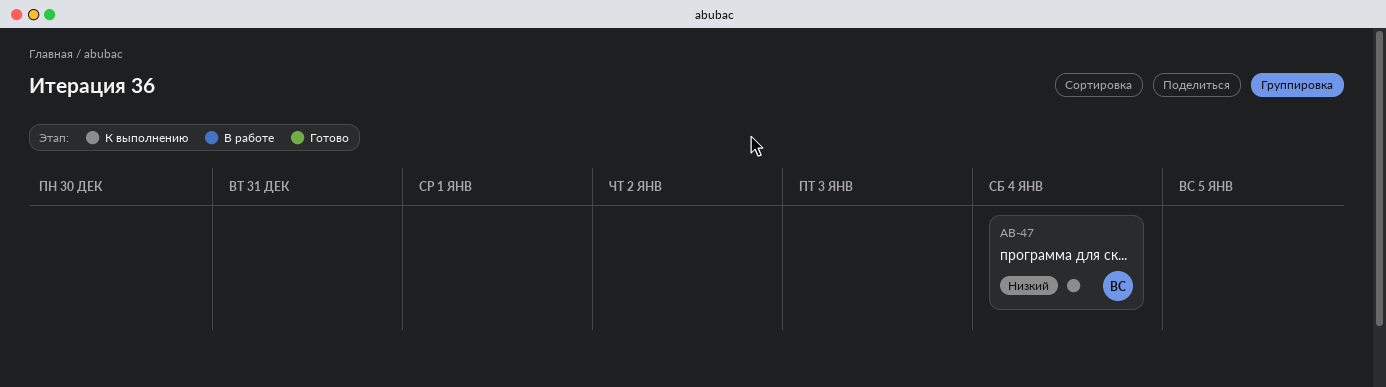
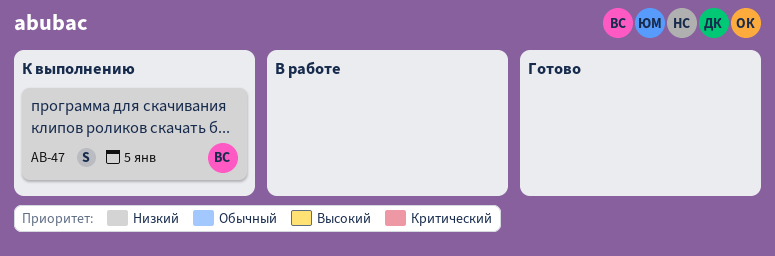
AB-47, due: Jan 4 -> Jan 5

